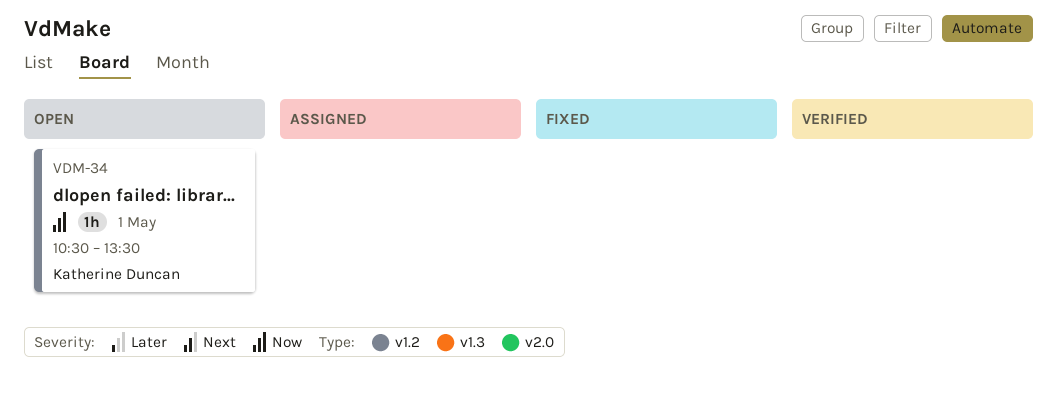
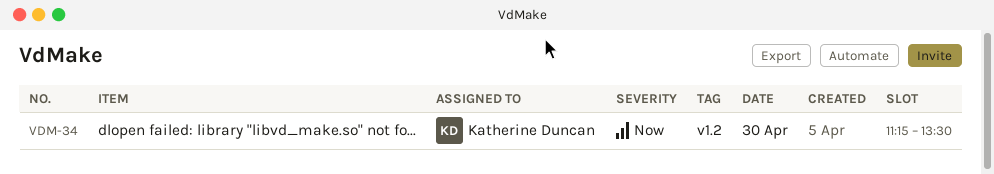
VDM-34, day: May 1 -> Apr 30
VDM-34, begins: 10:30 -> 11:15

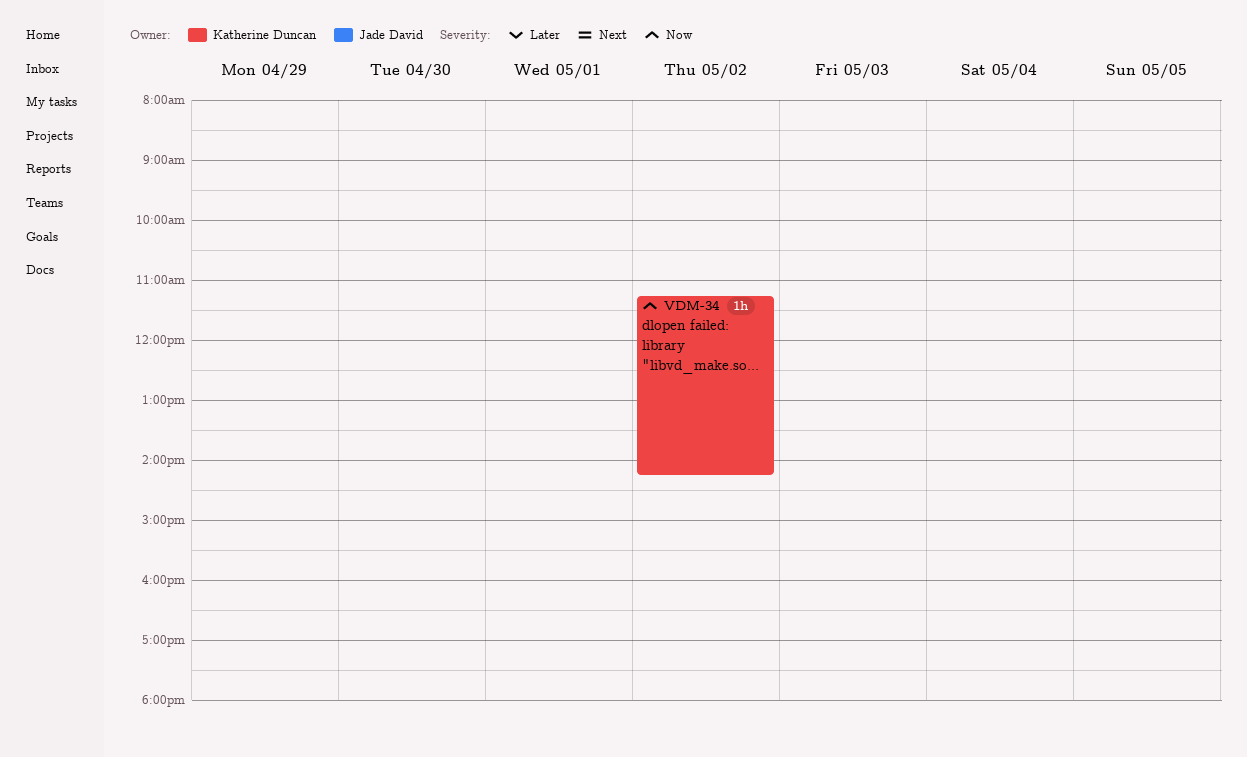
VDM-34, day: Apr 30 -> May 2
VDM-34, ends: 13:30 -> 14:15

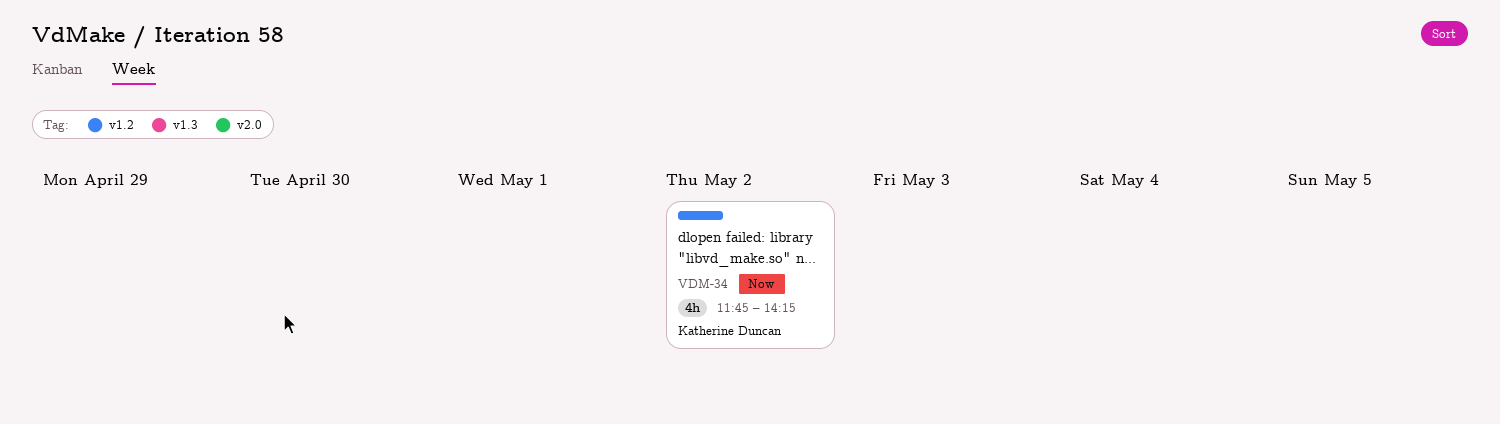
VDM-34, estimate: 1h -> 4h
VDM-34, begins: 11:15 -> 11:45

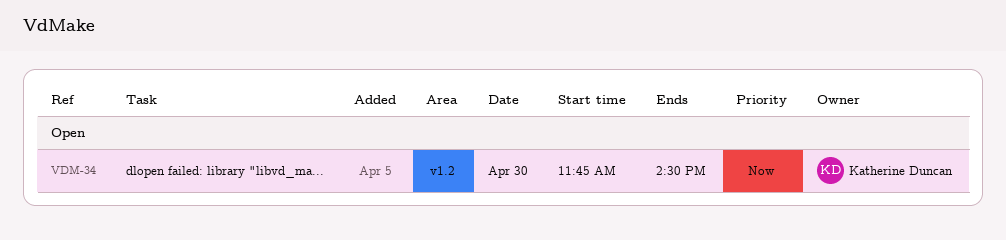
VDM-34, day: May 2 -> Apr 30
VDM-34, ends: 14:15 -> 14:30

